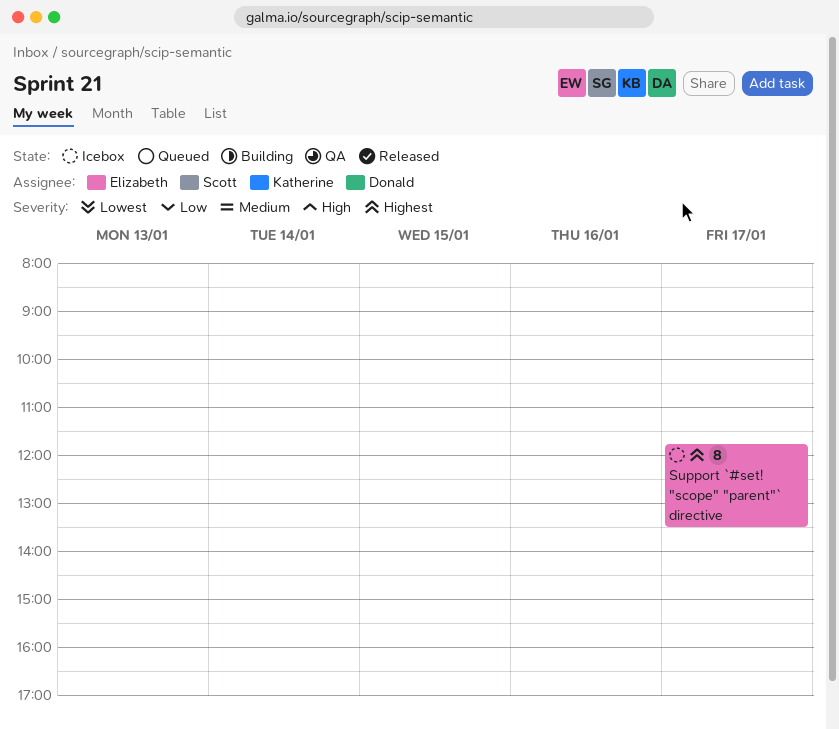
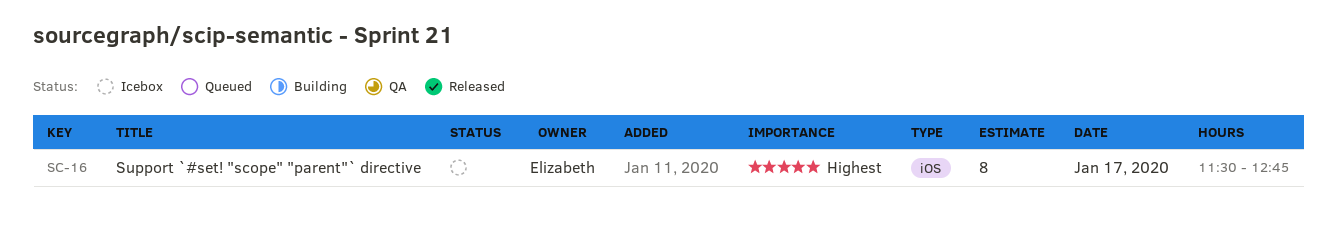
Support `#set! "scope" "parent"` directive, begins: 11:45 -> 11:30
Support `#set! "scope" "parent"` directive, ends: 13:30 -> 12:45

